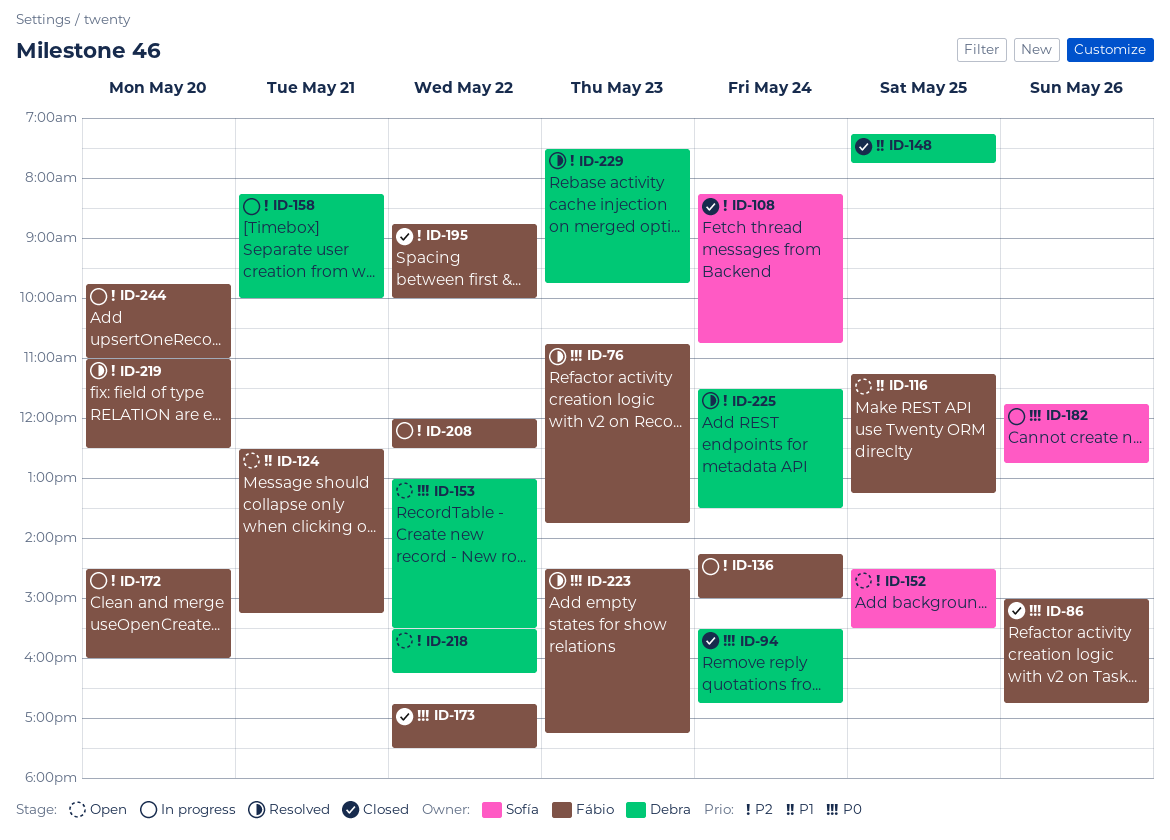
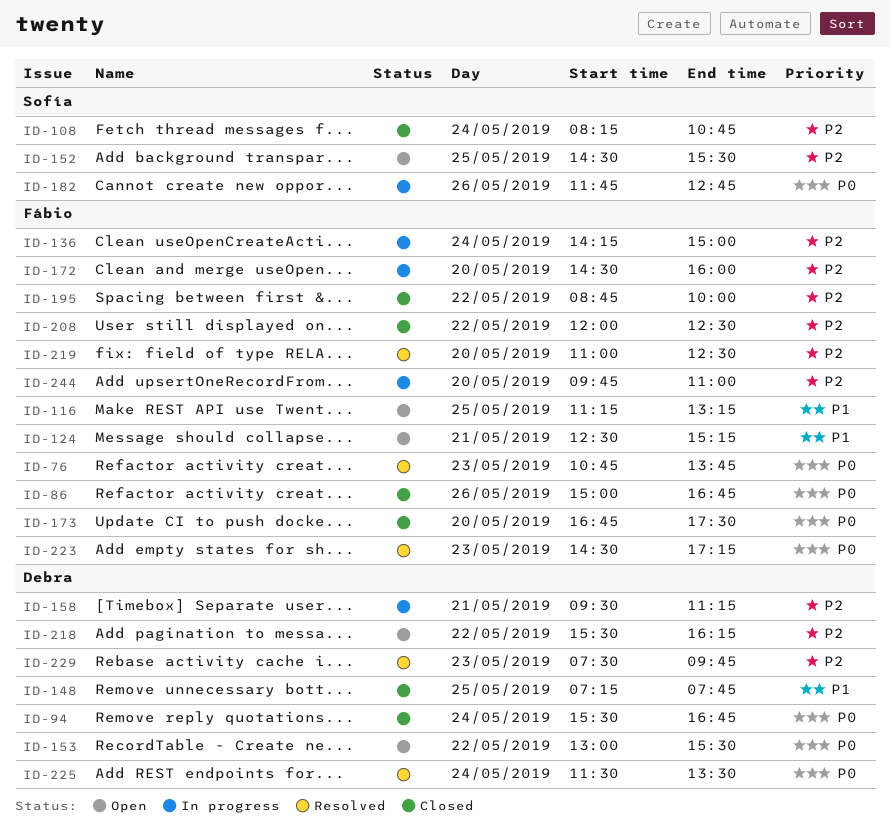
ID-158, begins: 08:15 -> 09:30
ID-158, ends: 10:00 -> 11:15
ID-173, day: May 22 -> May 20
ID-208, status: In progress -> Closed
ID-225, priority: P2 -> P0

